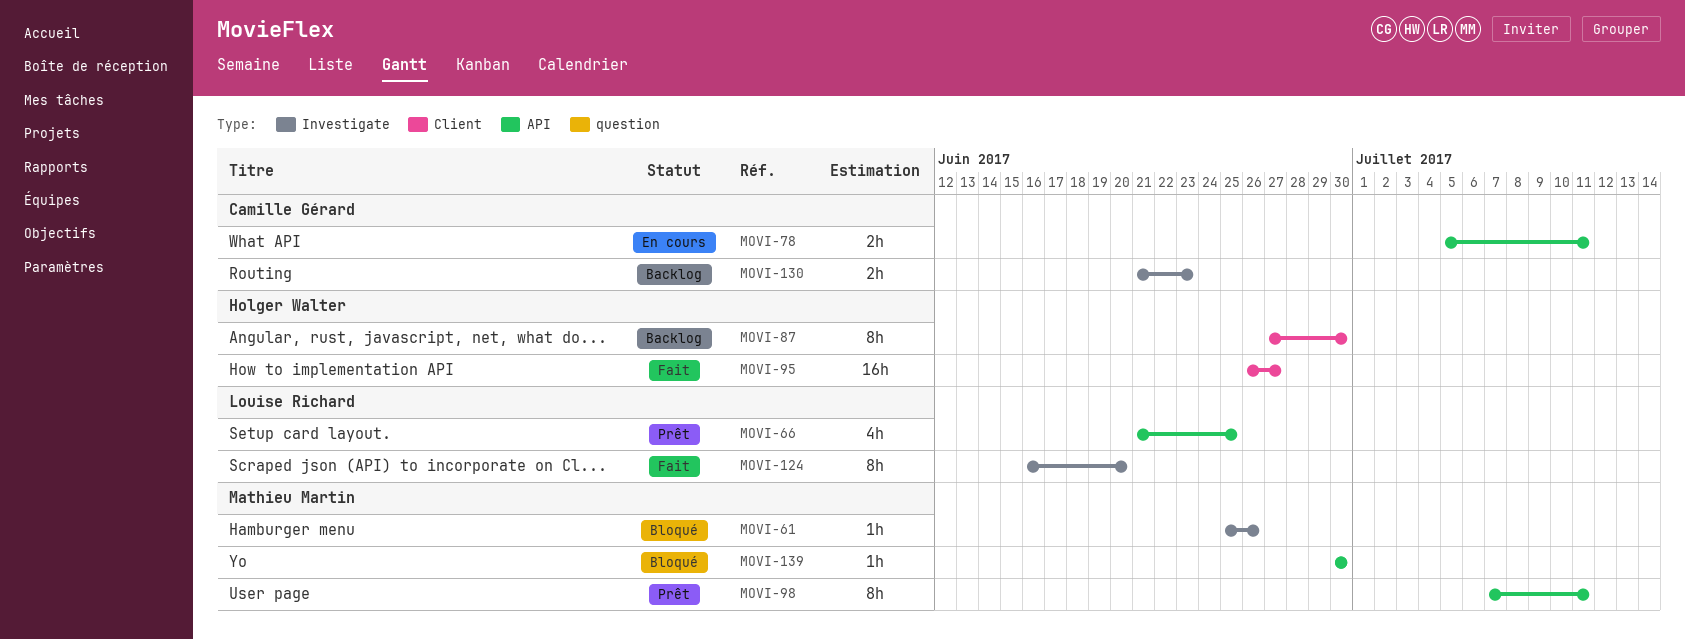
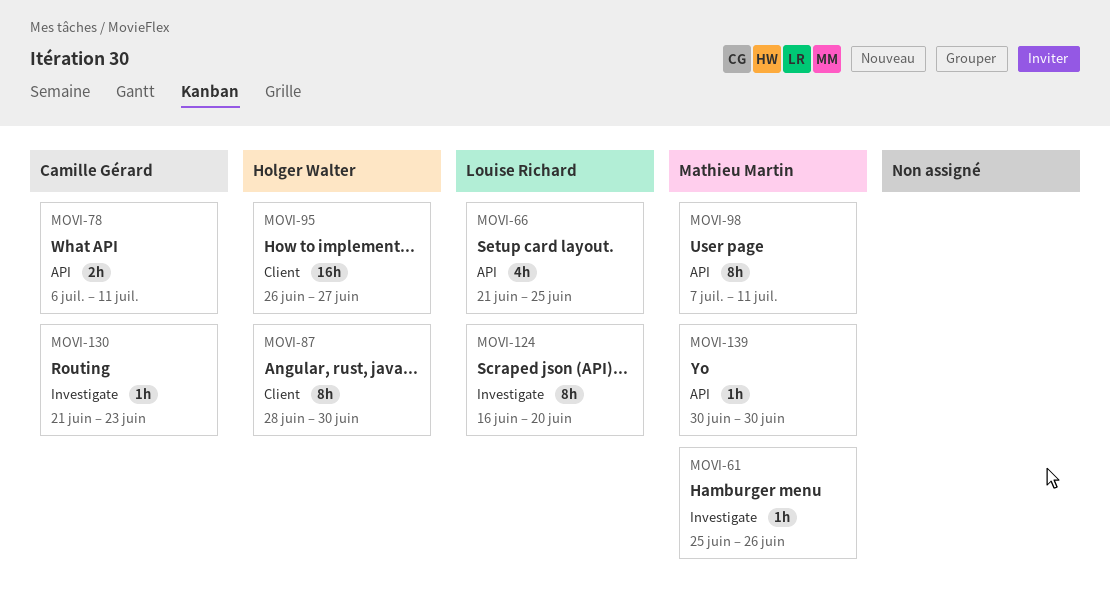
MOVI-78, start: Jul 5 -> Jul 6
MOVI-87, start: Jun 27 -> Jun 28
MOVI-130, estimate: 2h -> 1h

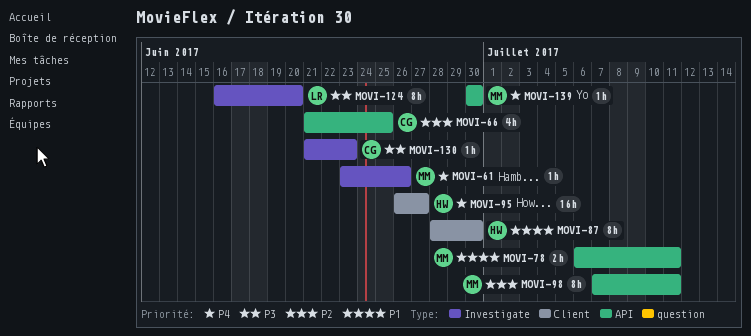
MOVI-61, start: Jun 25 -> Jun 23
MOVI-66, owner: Louise Richard -> Camille Gérard
MOVI-78, owner: Camille Gérard -> Mathieu Martin

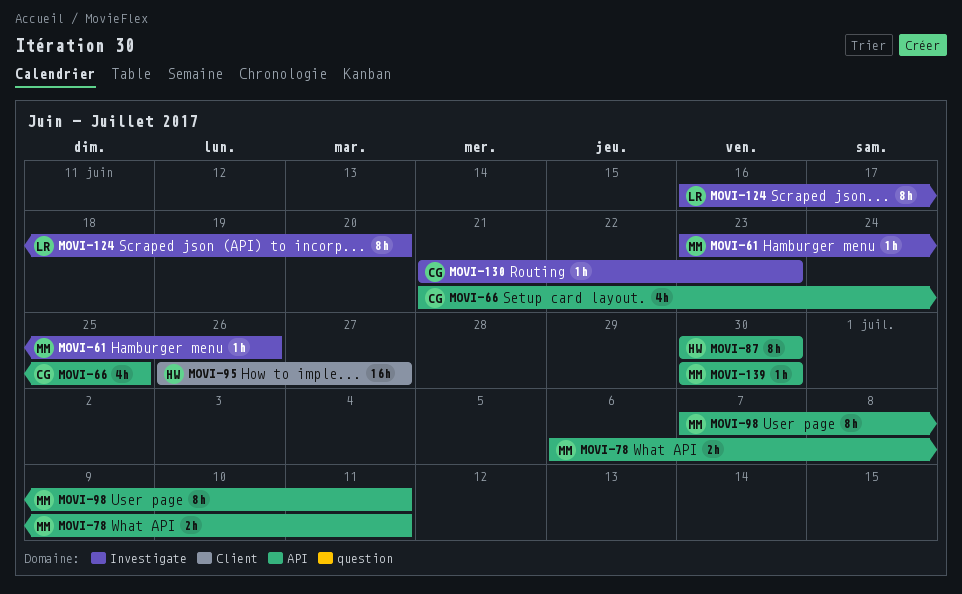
MOVI-87, label: Client -> API
MOVI-87, start: Jun 28 -> Jun 30

